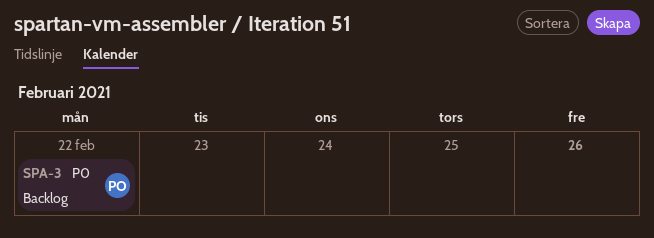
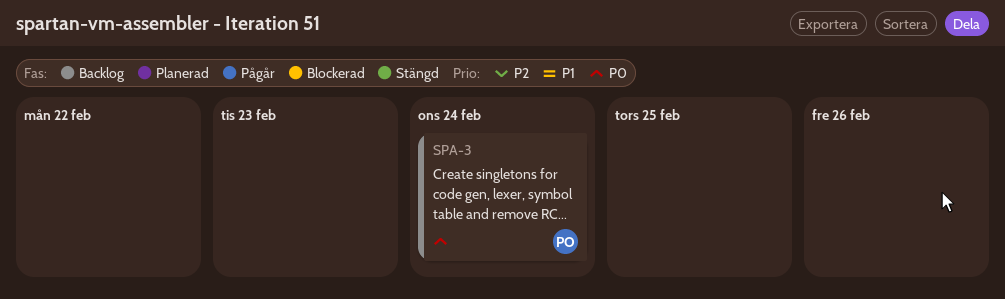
SPA-3, due: Feb 22 -> Feb 24

